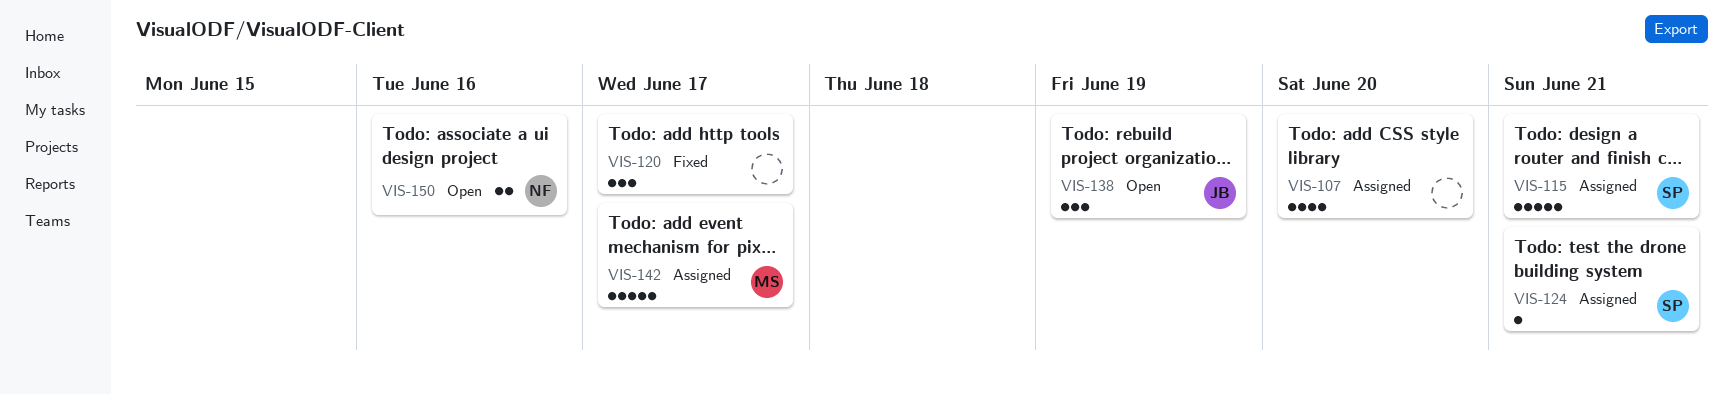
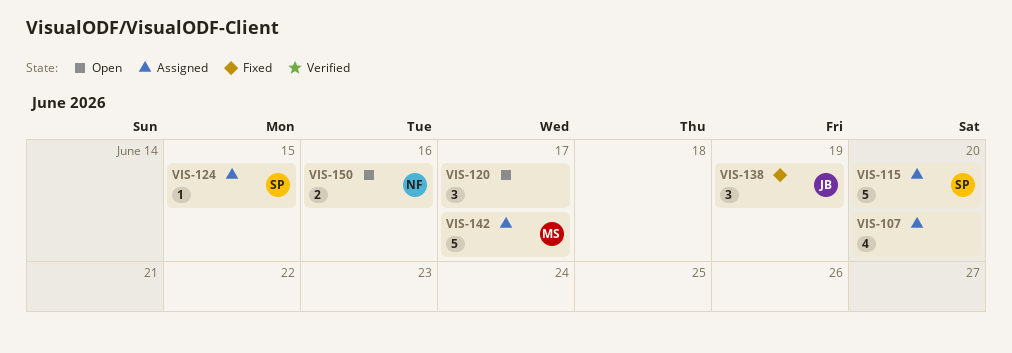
VIS-115, due: Jun 21 -> Jun 20
VIS-120, status: Fixed -> Open
VIS-124, due: Jun 21 -> Jun 15
VIS-138, status: Open -> Fixed

